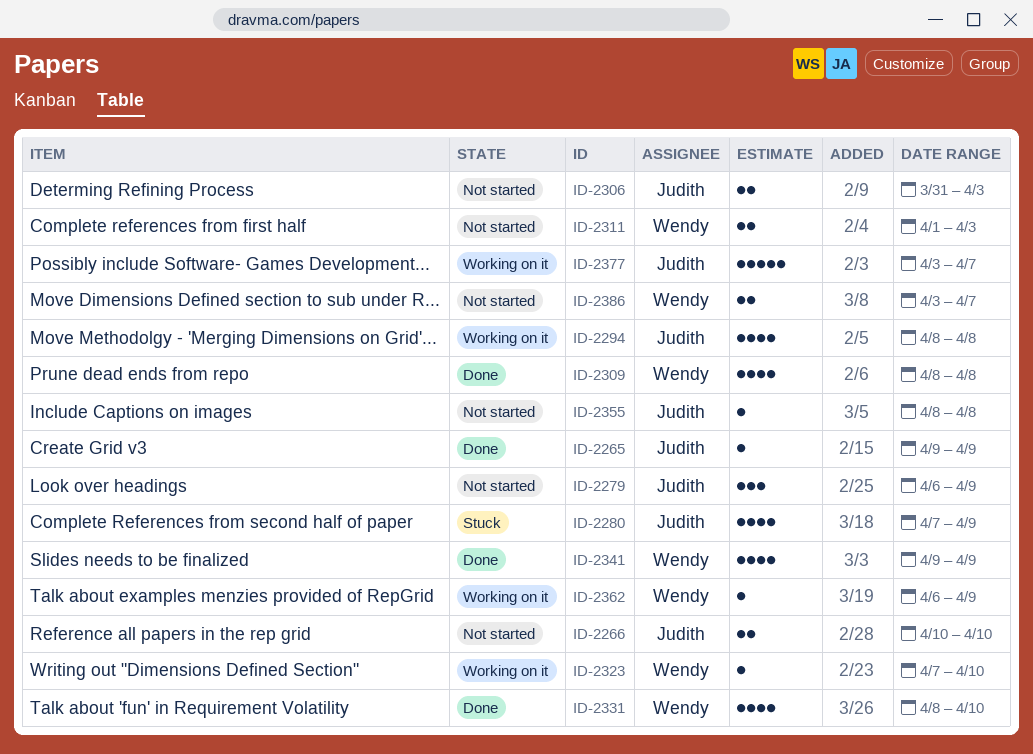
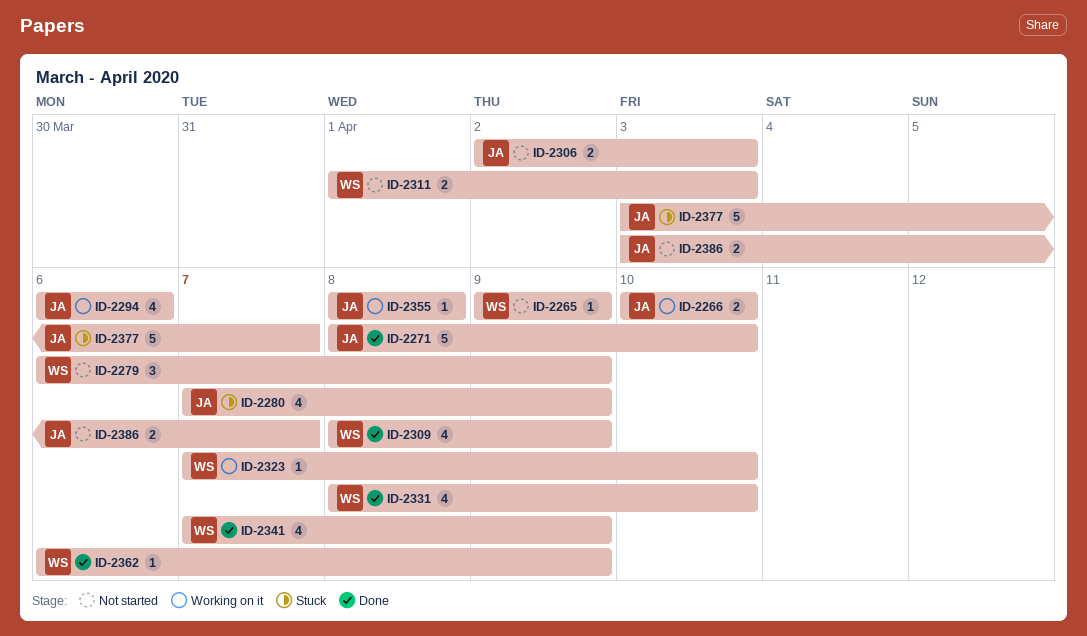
ID-2265, status: Done -> Not started
ID-2265, owner: Judith -> Wendy
ID-2266, status: Not started -> Working on it
ID-2271: none -> present
ID-2279, owner: Judith -> Wendy
ID-2294, start: Apr 8 -> Apr 6
ID-2294, due: Apr 8 -> Apr 6
ID-2306, start: Mar 31 -> Apr 2
ID-2309, due: Apr 8 -> Apr 9
ID-2341, start: Apr 9 -> Apr 7
ID-2355, status: Not started -> Working on it
ID-2362, status: Working on it -> Done
ID-2377, status: Working on it -> Stuck
ID-2386, owner: Wendy -> Judith

